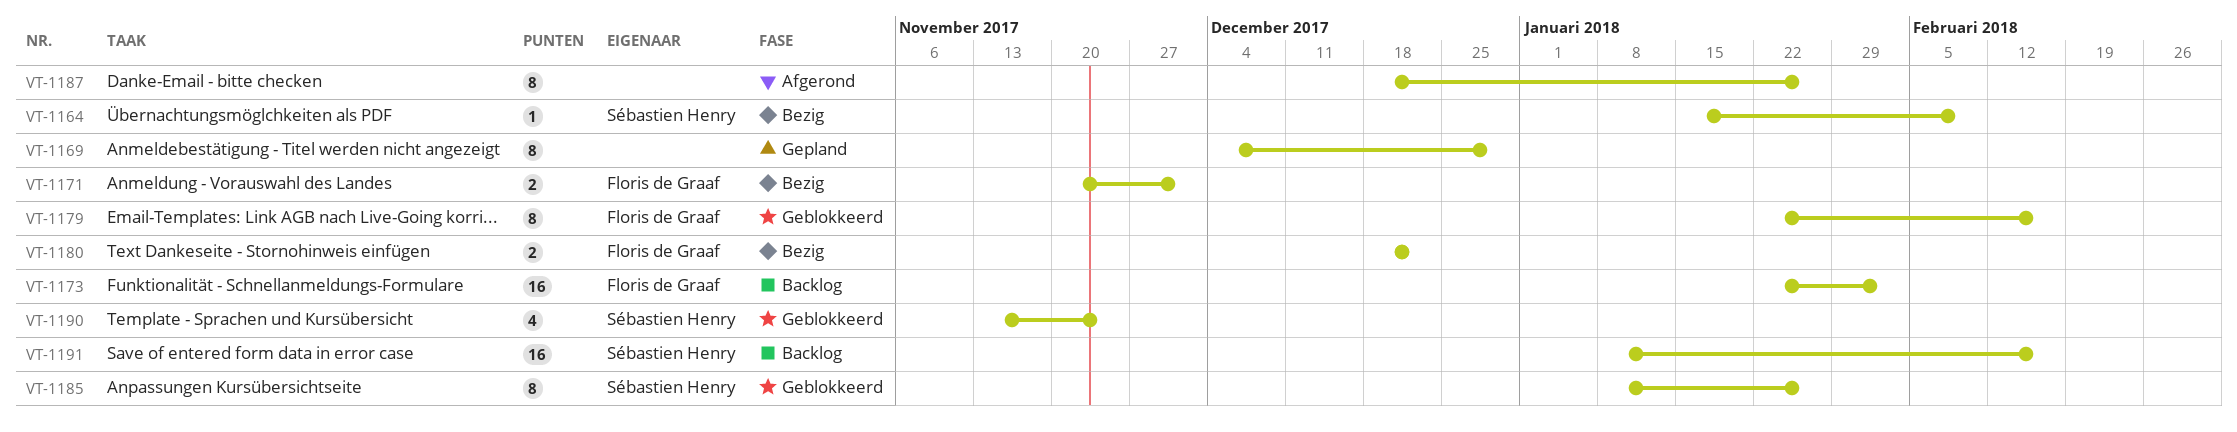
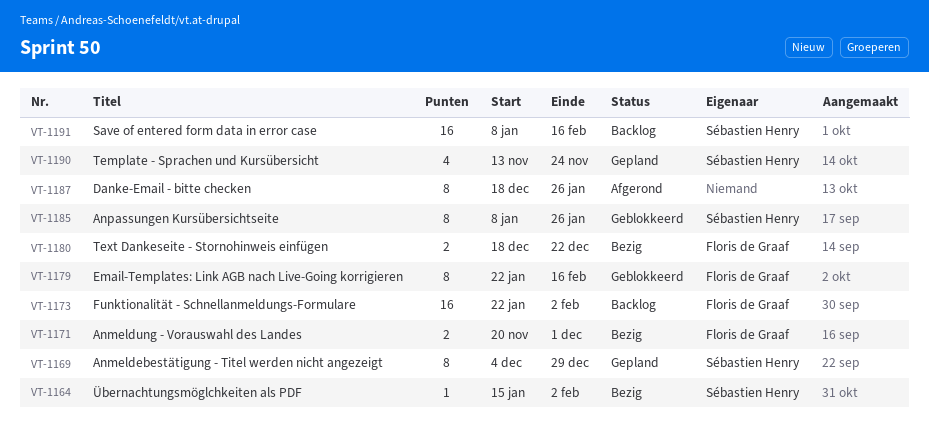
VT-1164, due: Feb 9 -> Feb 2
VT-1169, owner: none -> Sébastien Henry
VT-1190, status: Geblokkeerd -> Gepland

